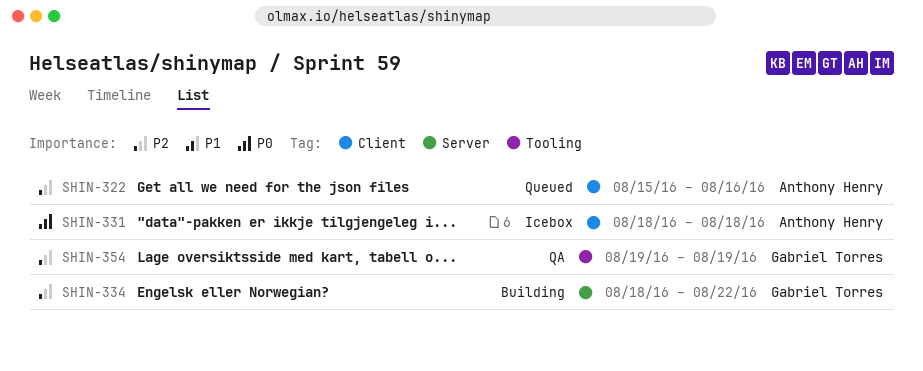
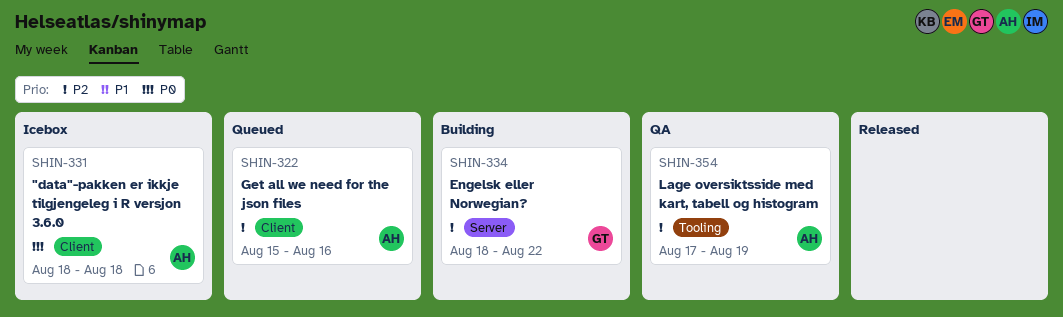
SHIN-354, owner: Gabriel Torres -> Anthony Henry
SHIN-354, start: Aug 19 -> Aug 17

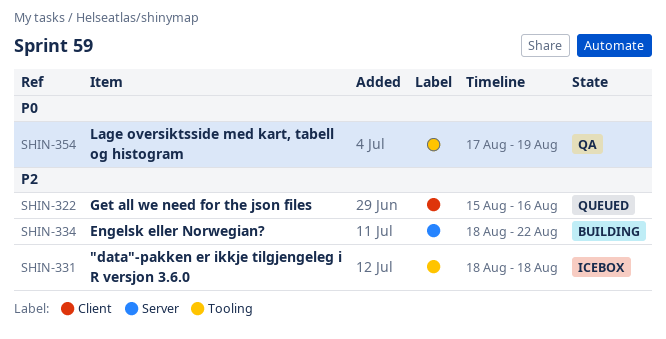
SHIN-331, priority: P0 -> P2
SHIN-331, label: Client -> Tooling
SHIN-354, priority: P2 -> P0

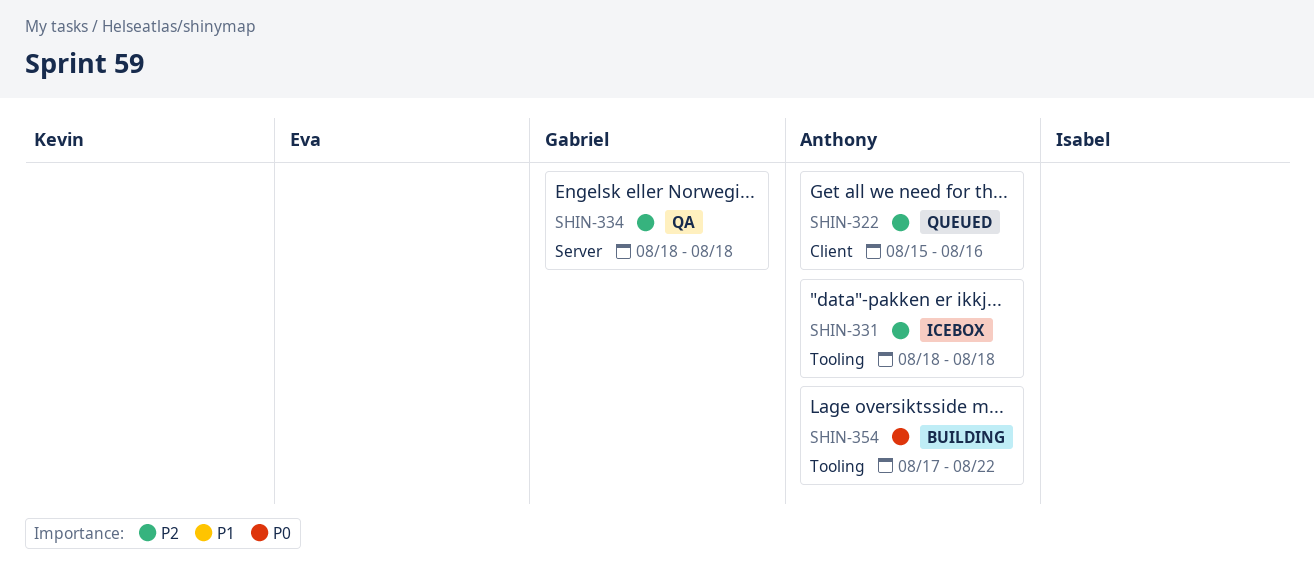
SHIN-334, status: Building -> QA
SHIN-334, due: Aug 22 -> Aug 18
SHIN-354, status: QA -> Building
SHIN-354, due: Aug 19 -> Aug 22

